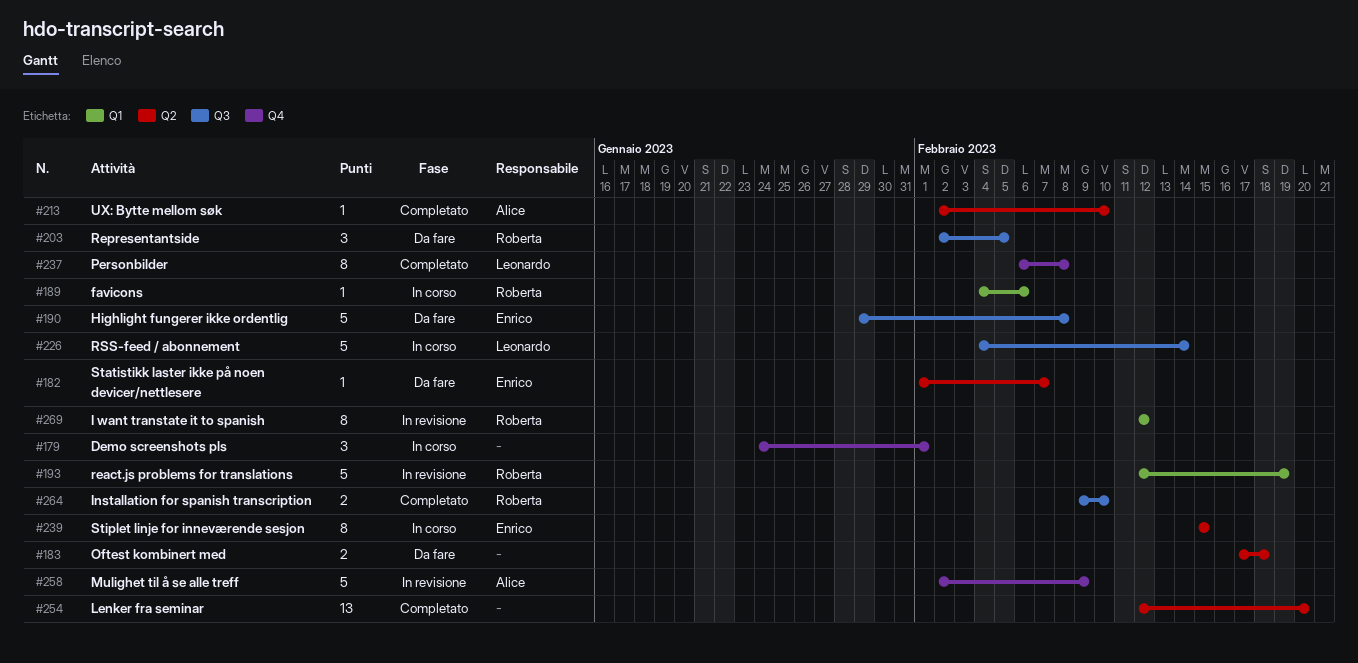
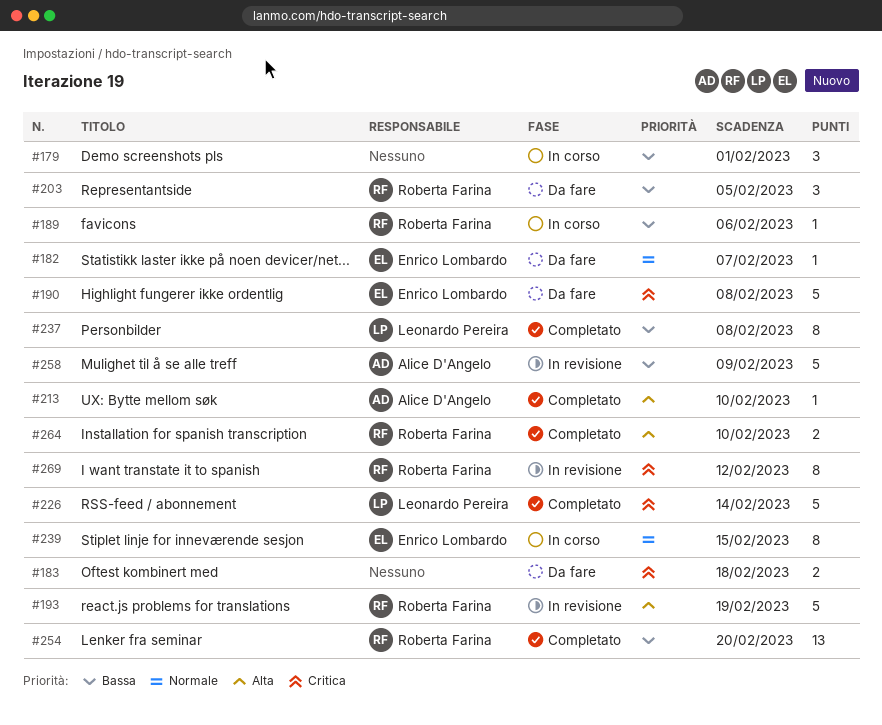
#226, status: In corso -> Completato
#254, owner: none -> Roberta Farina

